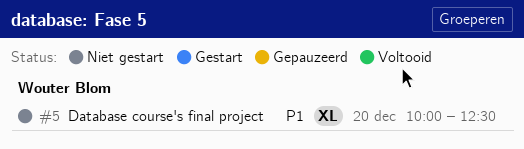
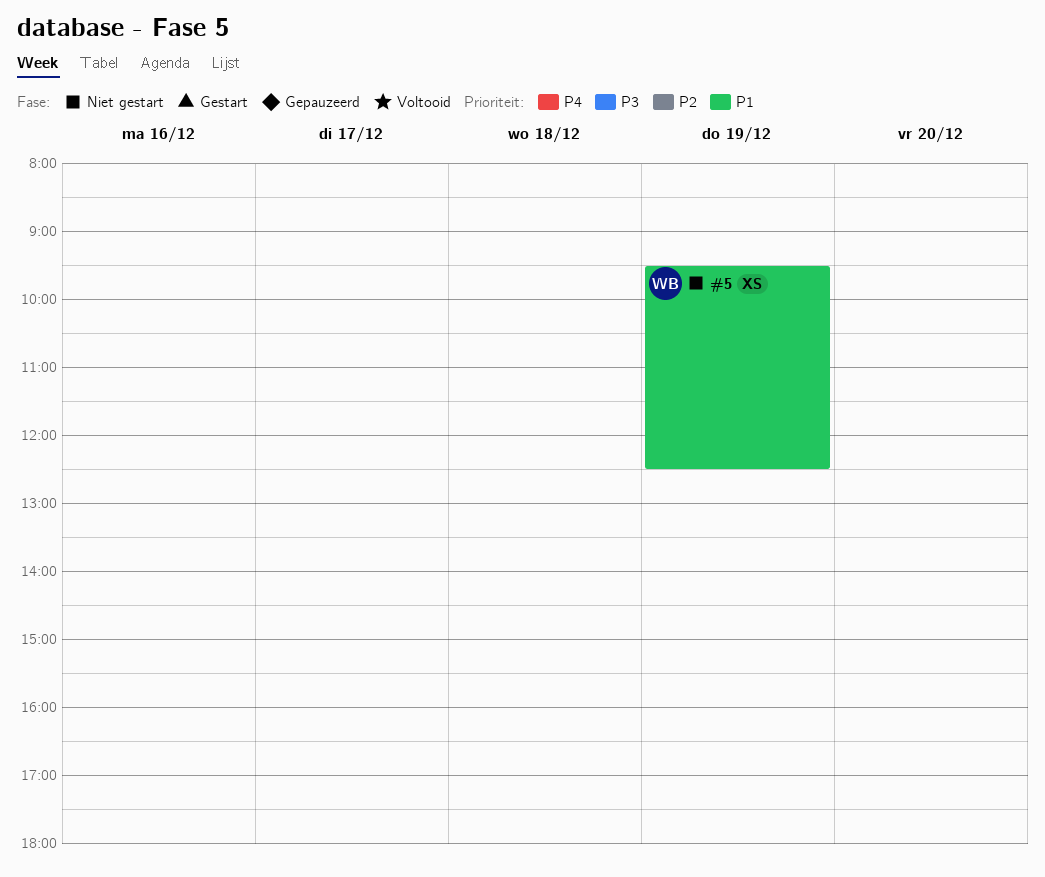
#5, estimate: XL -> XS
#5, day: Dec 20 -> Dec 19
#5, begins: 10:00 -> 09:30

